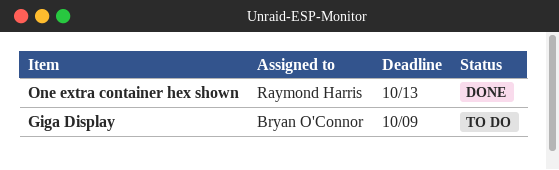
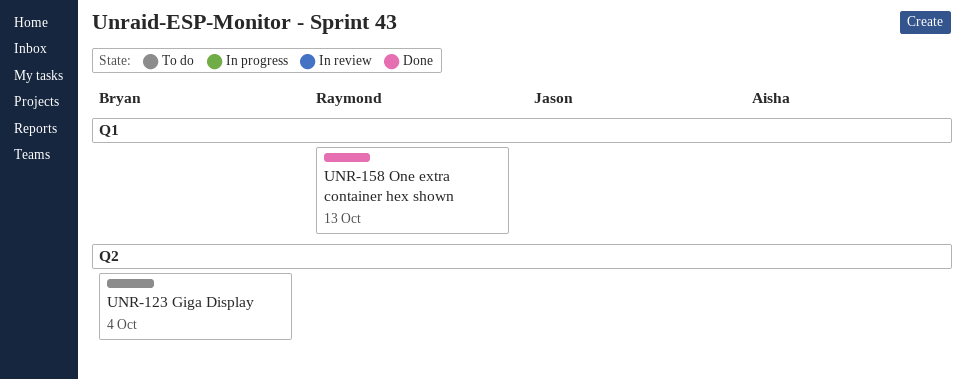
Giga Display, due: Oct 9 -> Oct 4

